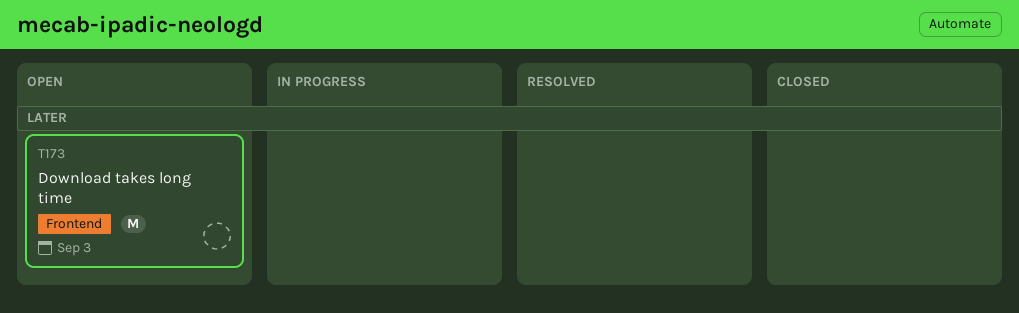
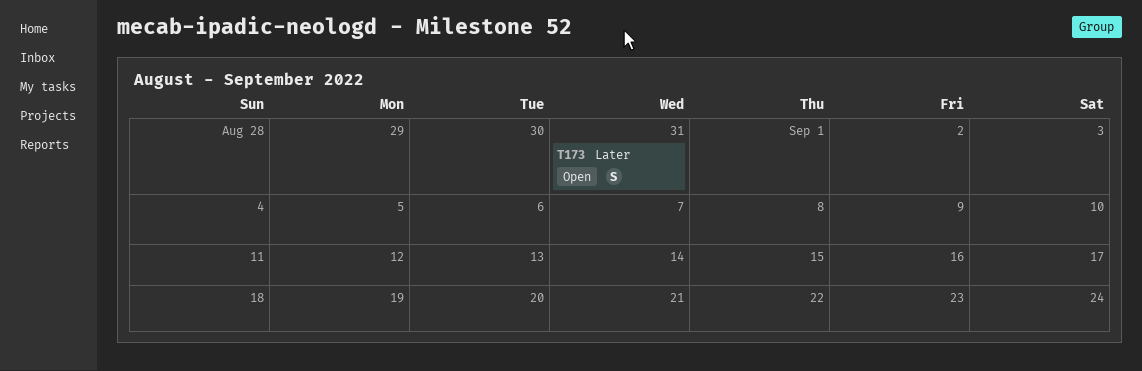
T173, estimate: M -> S
T173, due: Sep 3 -> Aug 31

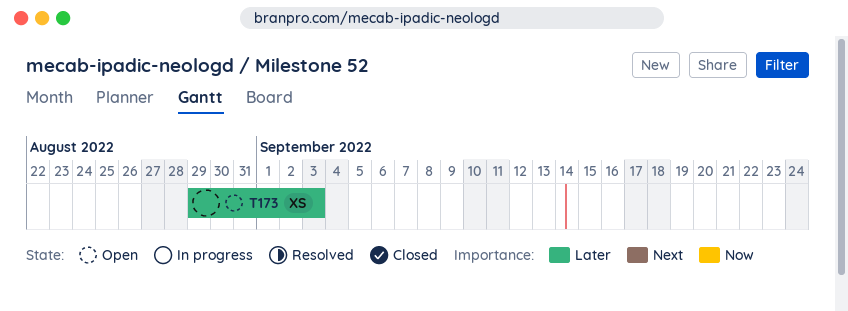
T173, estimate: S -> XS
T173, due: Aug 31 -> Sep 3

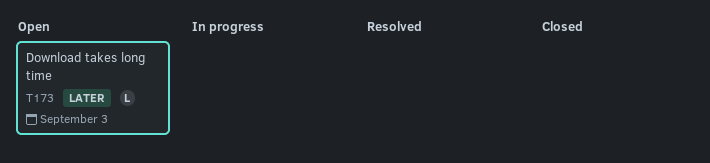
T173, estimate: XS -> L

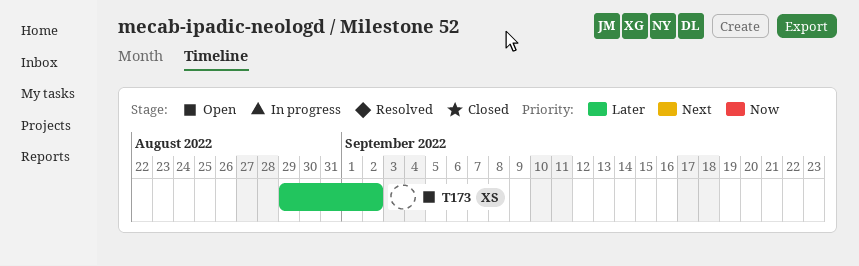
T173, estimate: L -> XS
T173, due: Sep 3 -> Sep 2

